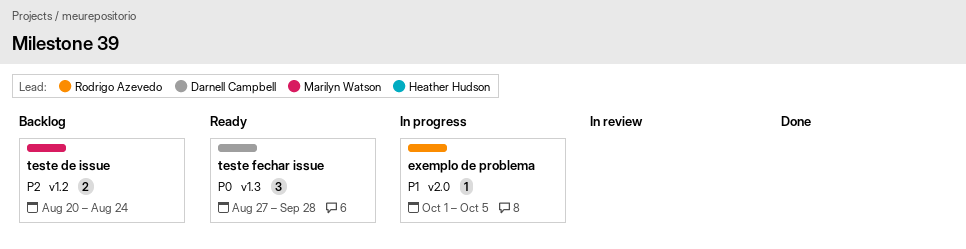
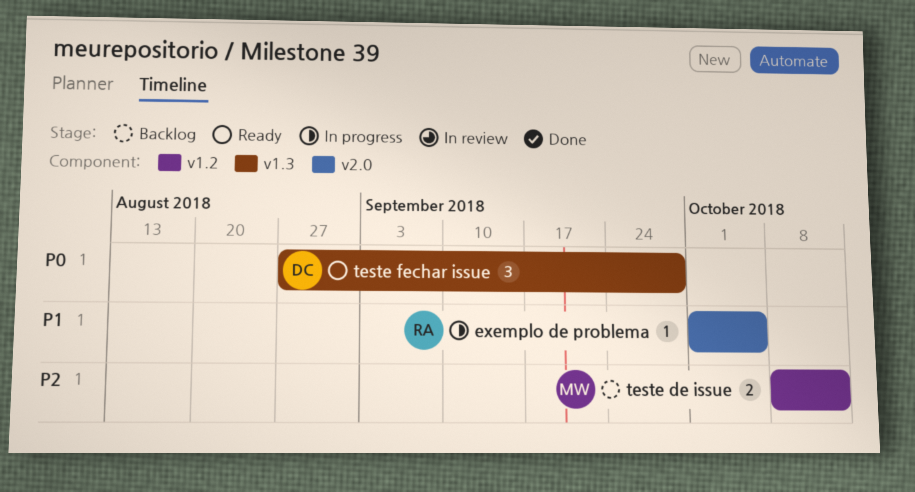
teste de issue, start: Aug 20 -> Oct 8
teste de issue, due: Aug 24 -> Oct 12

